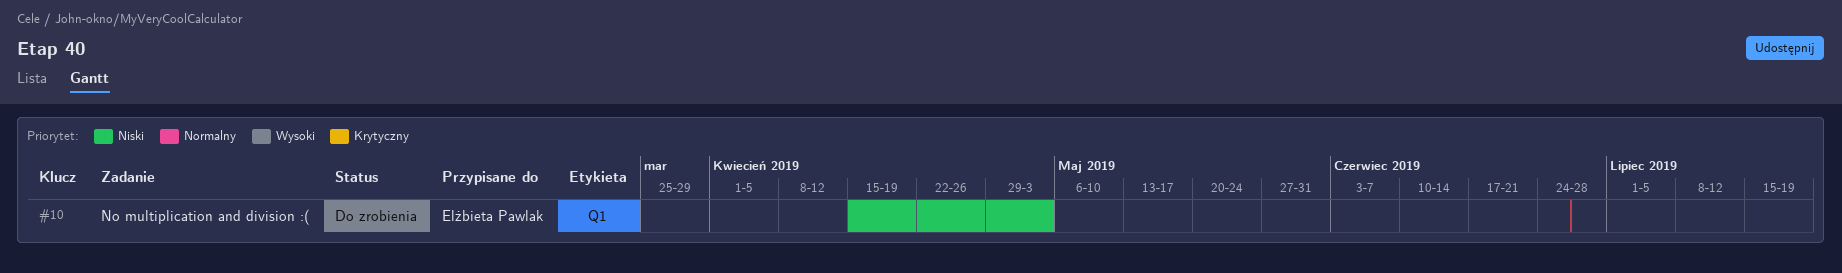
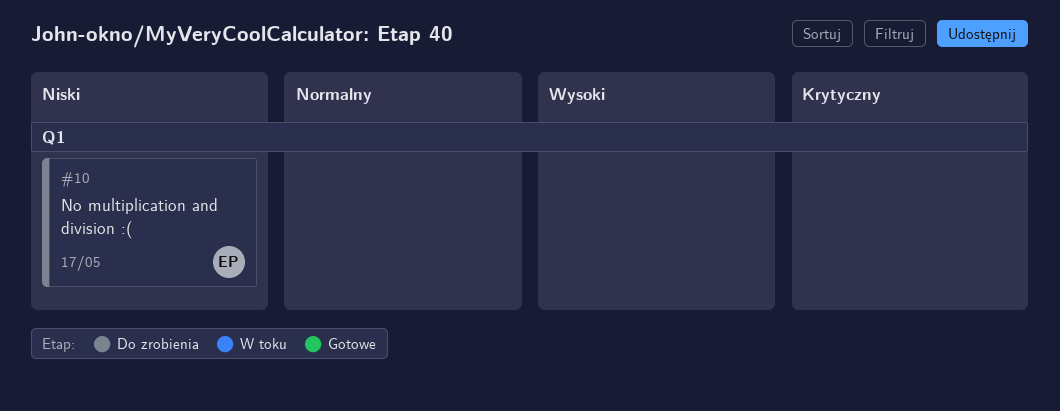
#10, due: May 3 -> May 17

